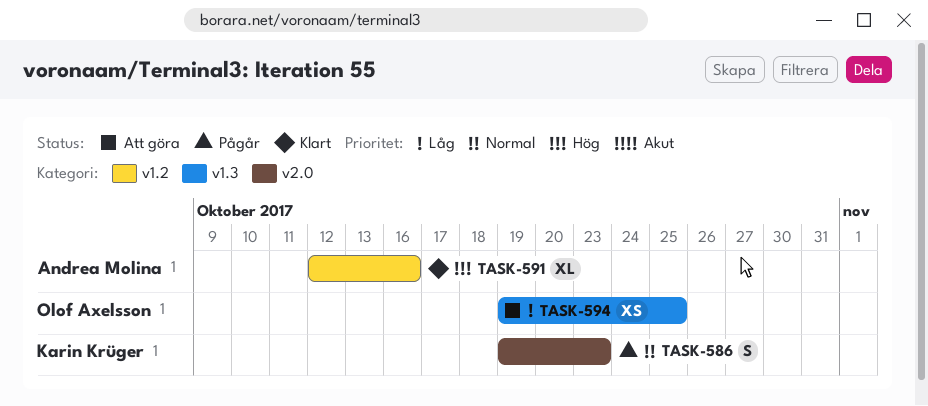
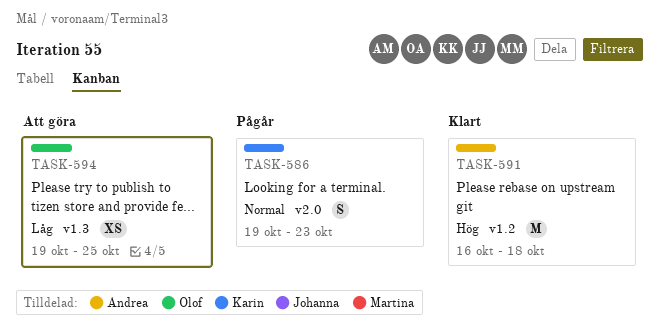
TASK-591, estimate: XL -> M
TASK-591, start: Oct 12 -> Oct 16
TASK-591, due: Oct 16 -> Oct 18

